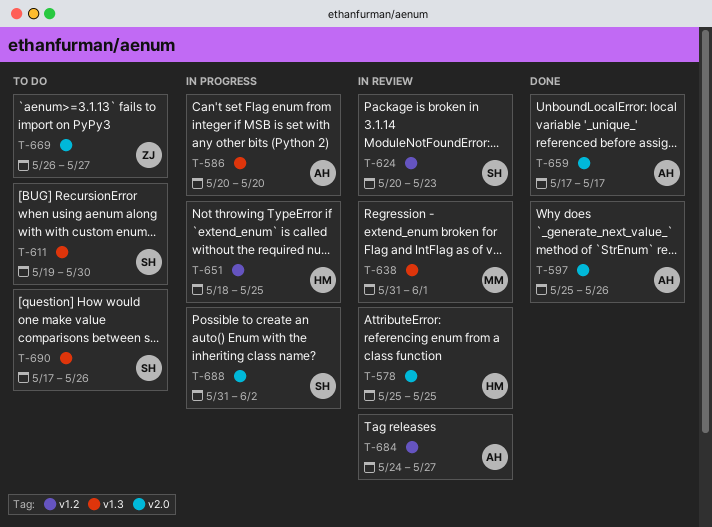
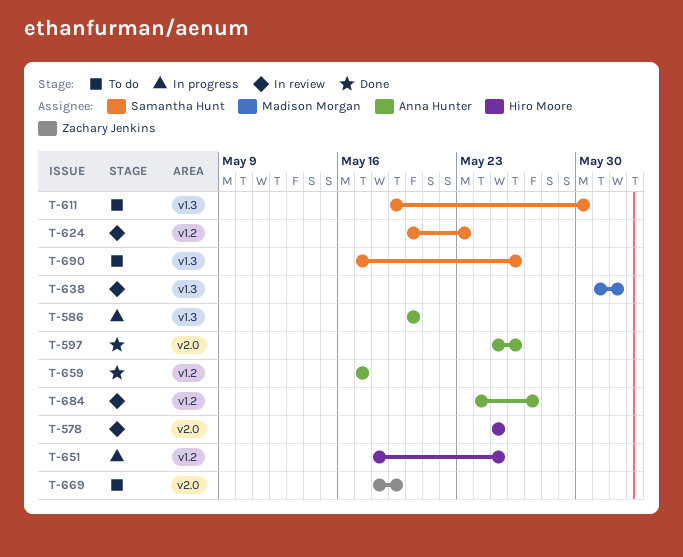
T-659, label: v2.0 -> v1.2
T-669, start: May 26 -> May 18
T-669, due: May 27 -> May 19
T-688: present -> none

